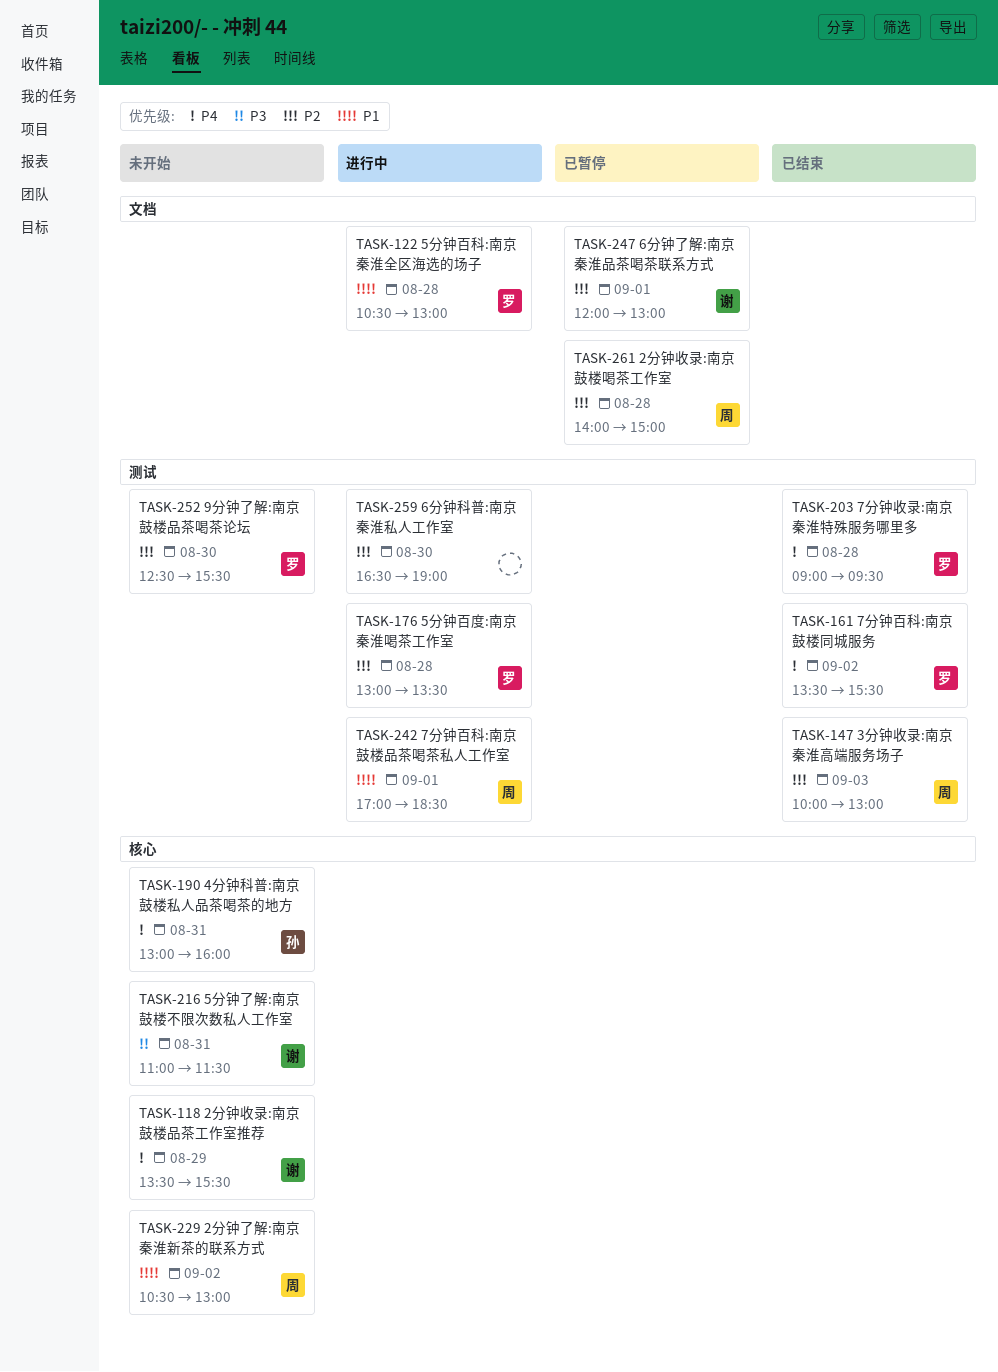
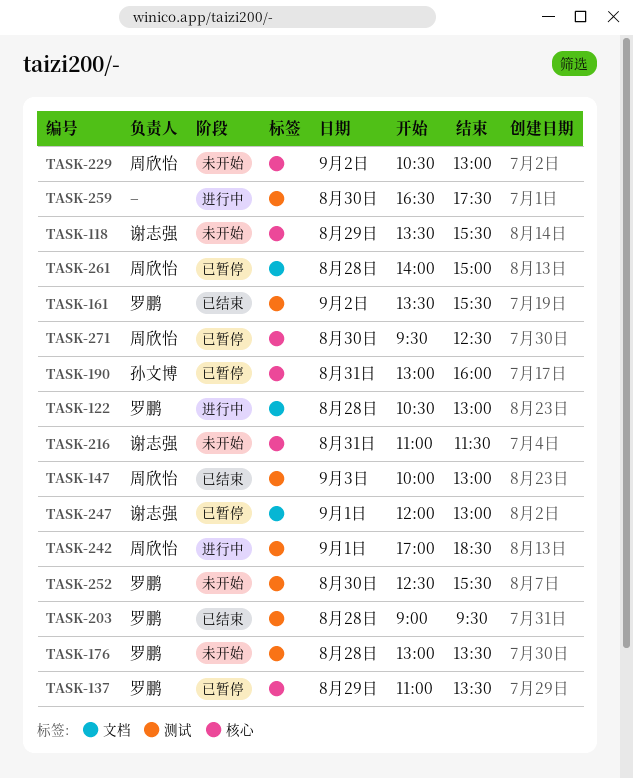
TASK-137: none -> present
TASK-176, status: 进行中 -> 未开始
TASK-190, status: 未开始 -> 已暂停
TASK-259, ends: 19:00 -> 17:30
TASK-271: none -> present

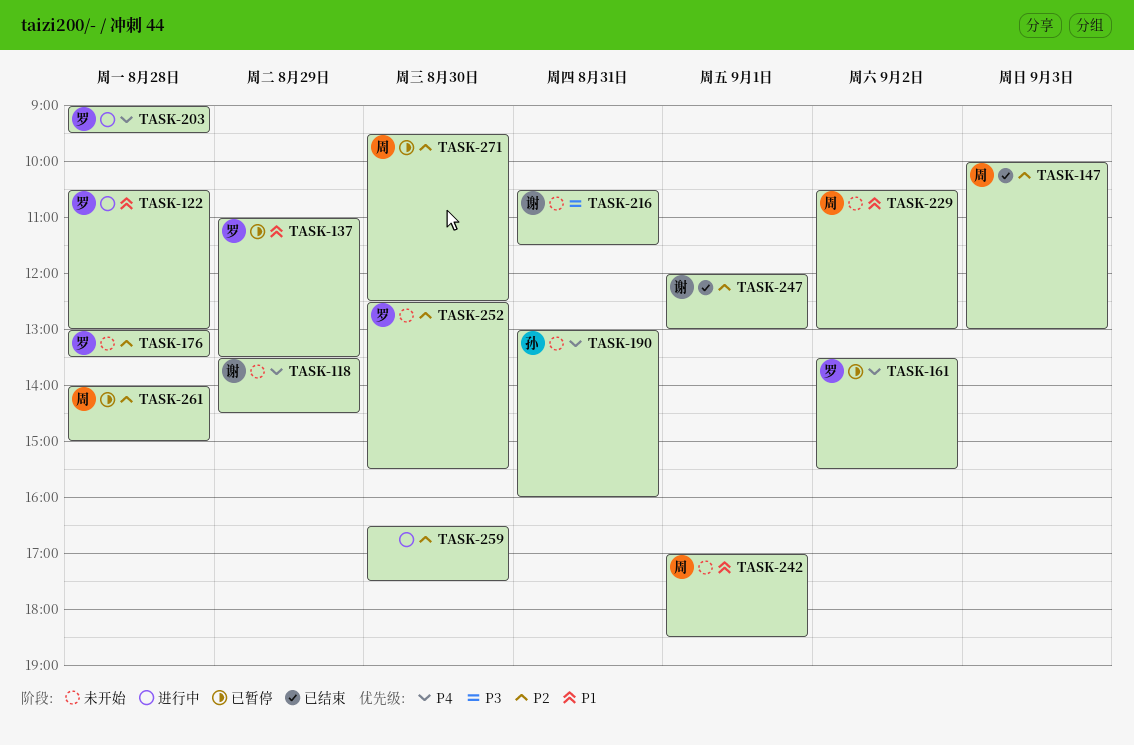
TASK-118, ends: 15:30 -> 14:30
TASK-161, status: 已结束 -> 已暂停
TASK-190, status: 已暂停 -> 未开始
TASK-203, status: 已结束 -> 进行中
TASK-216, begins: 11:00 -> 10:30
TASK-242, status: 进行中 -> 未开始
TASK-247, status: 已暂停 -> 已结束

